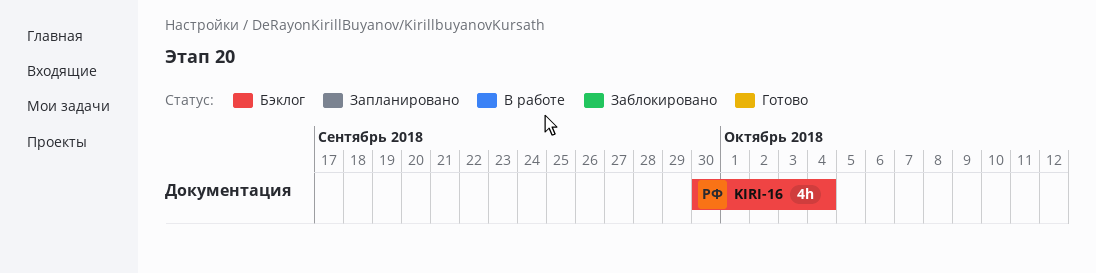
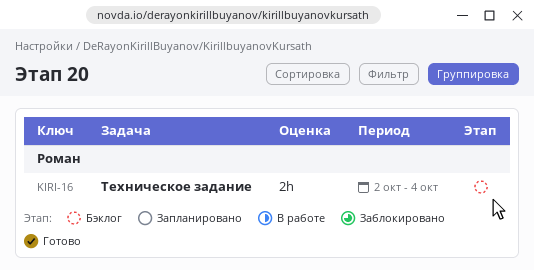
KIRI-16, estimate: 4h -> 2h
KIRI-16, start: Sep 30 -> Oct 2

